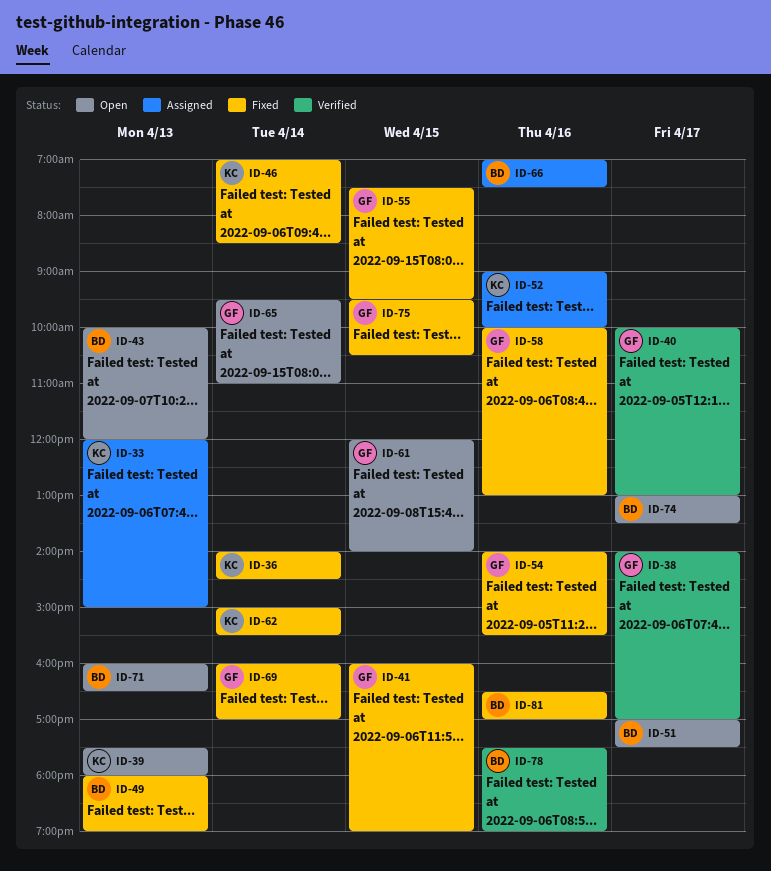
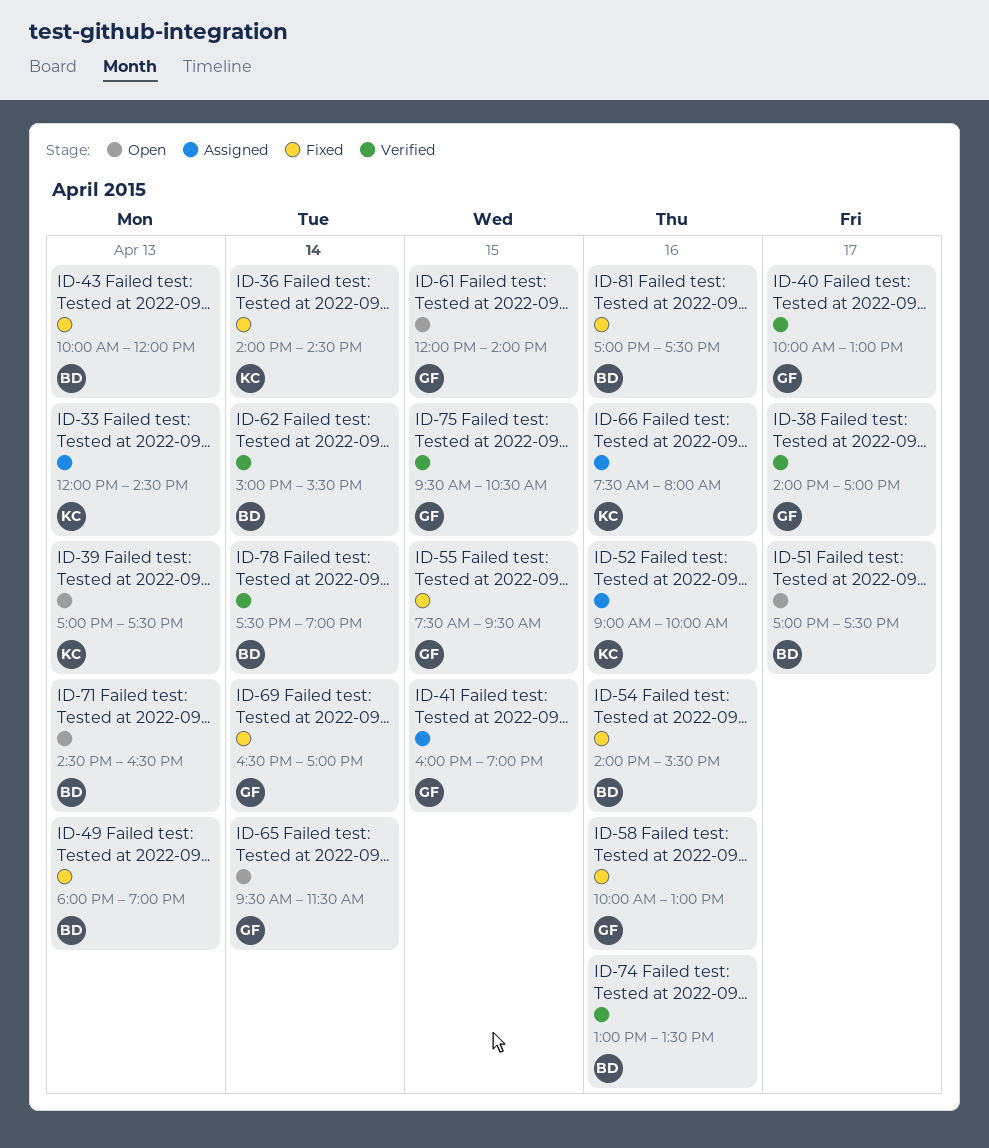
ID-33, ends: 15:00 -> 14:30
ID-39, begins: 17:30 -> 17:00
ID-39, ends: 18:00 -> 17:30
ID-41, status: Fixed -> Assigned
ID-43, status: Open -> Fixed
ID-46: present -> none
ID-54, owner: GF -> BD
ID-62, status: Fixed -> Verified
ID-62, owner: KC -> BD
ID-65, ends: 11:00 -> 11:30
ID-66, owner: BD -> KC
ID-66, begins: 07:00 -> 07:30
ID-66, ends: 07:30 -> 08:00
ID-69, begins: 16:00 -> 16:30
ID-71, begins: 16:00 -> 14:30
ID-74, status: Open -> Verified
ID-74, day: Apr 17 -> Apr 16
ID-75, status: Fixed -> Verified
ID-78, day: Apr 16 -> Apr 14
ID-81, begins: 16:30 -> 17:00
ID-81, ends: 17:00 -> 17:30

